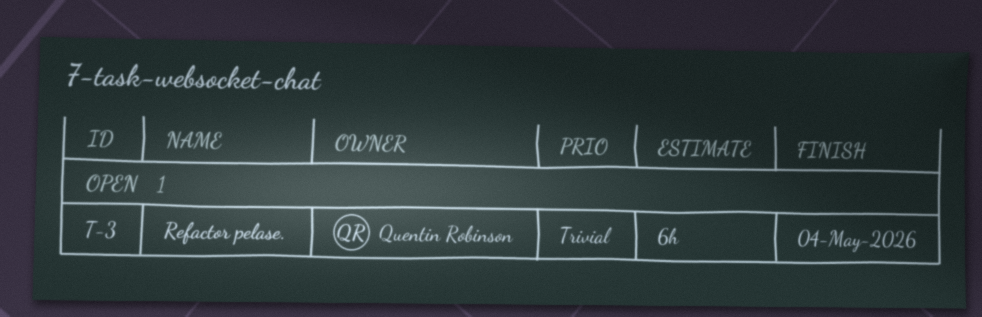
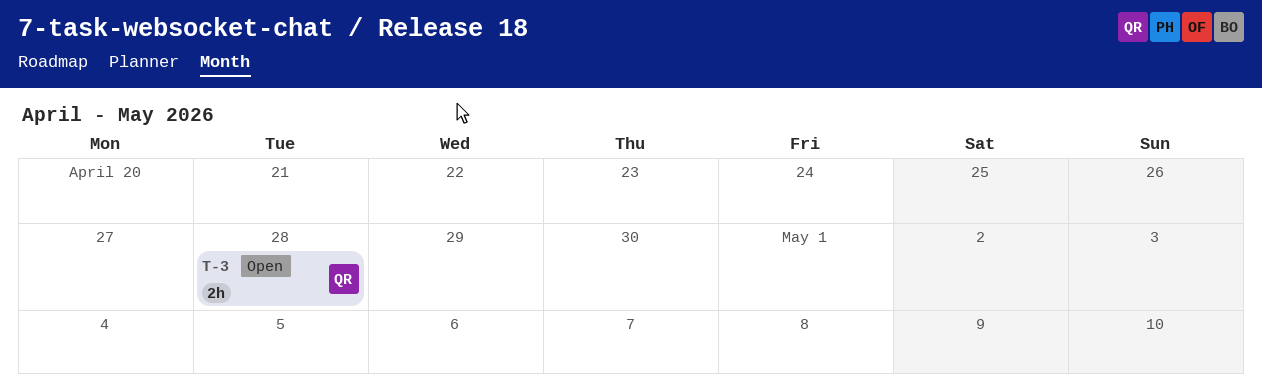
T-3, estimate: 6h -> 2h
T-3, due: May 4 -> Apr 28

